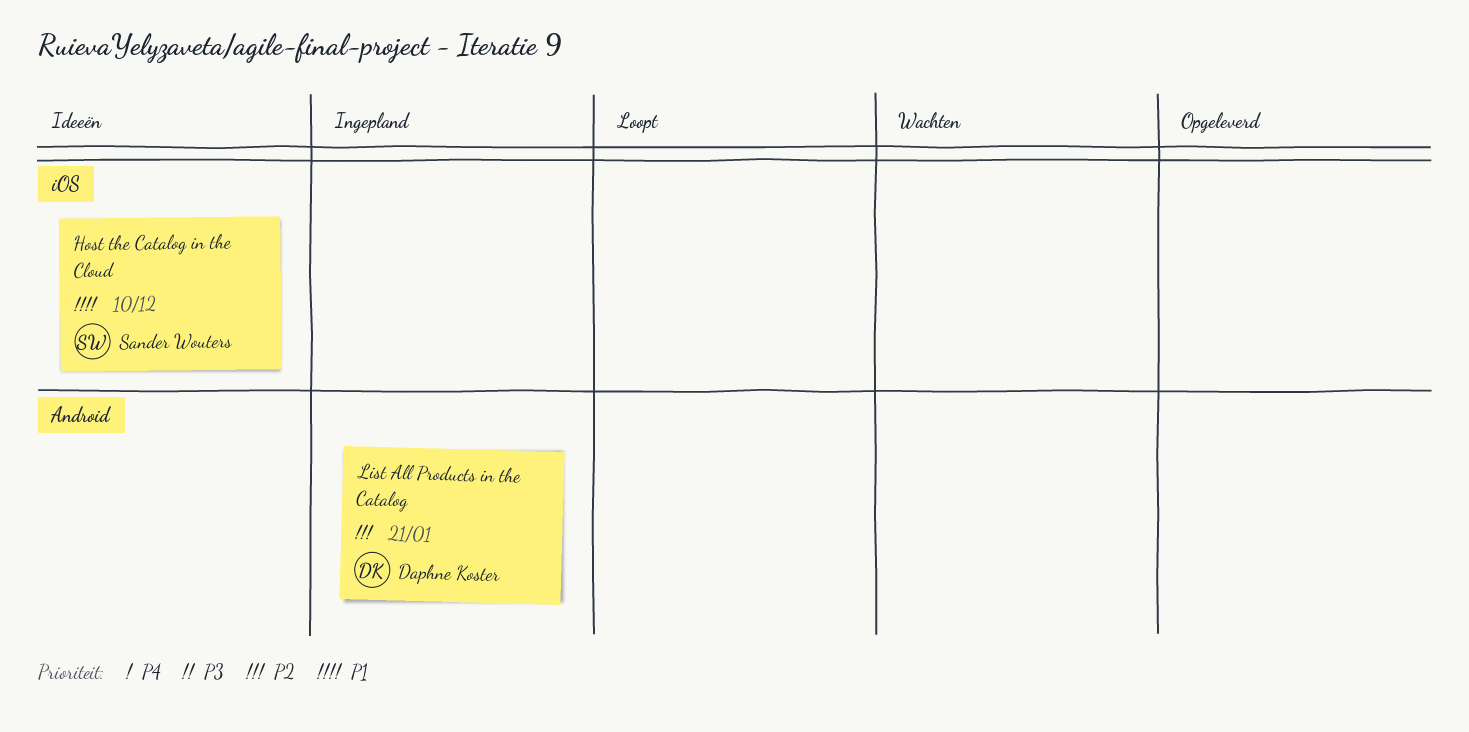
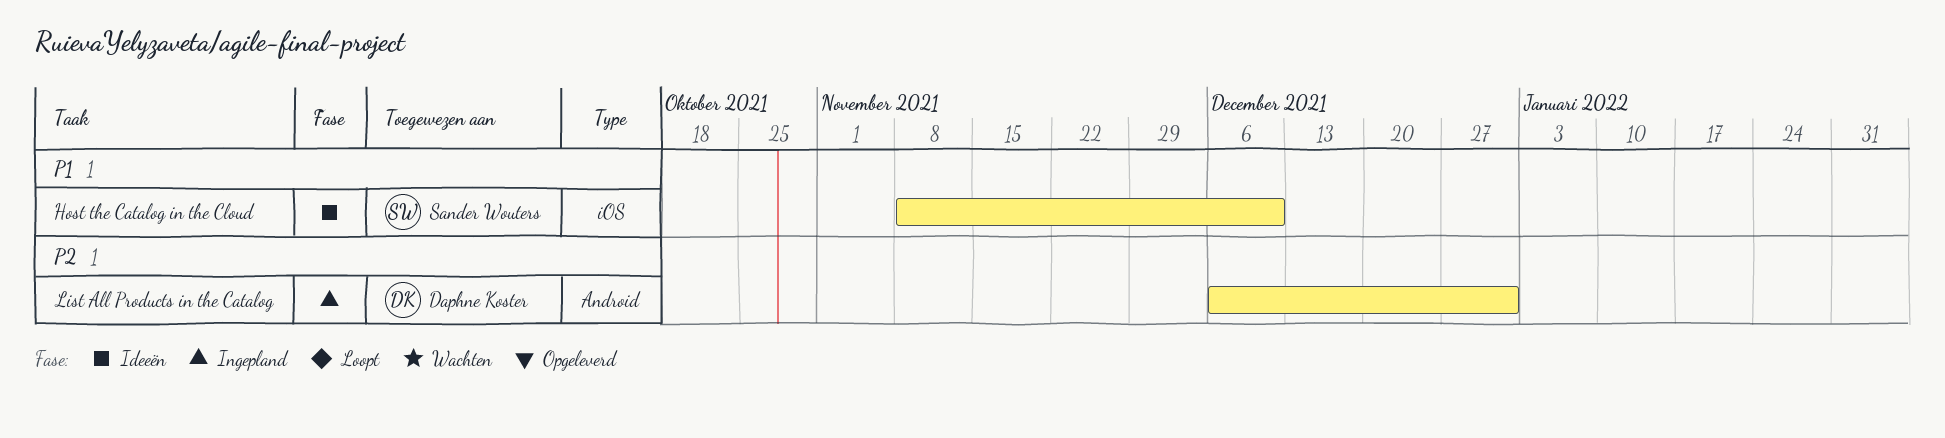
List All Products in the Catalog, due: Jan 21 -> Dec 31

